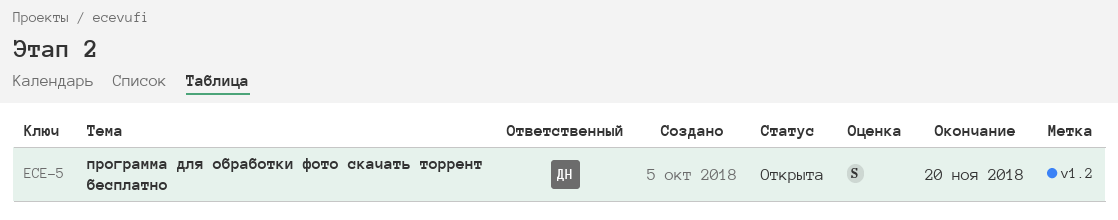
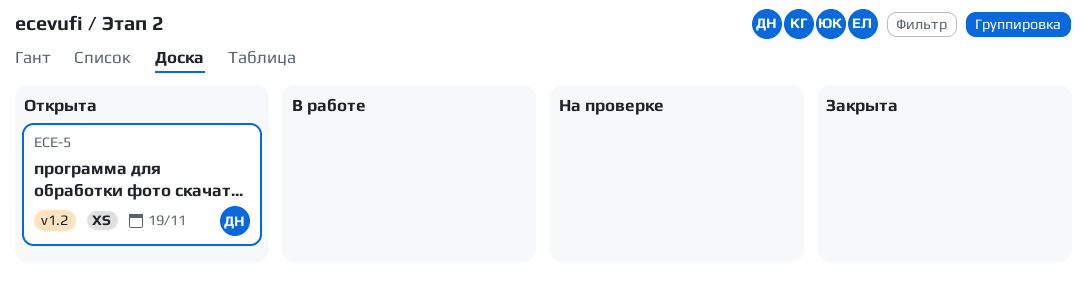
ECE-5, estimate: S -> XS
ECE-5, due: Nov 20 -> Nov 19

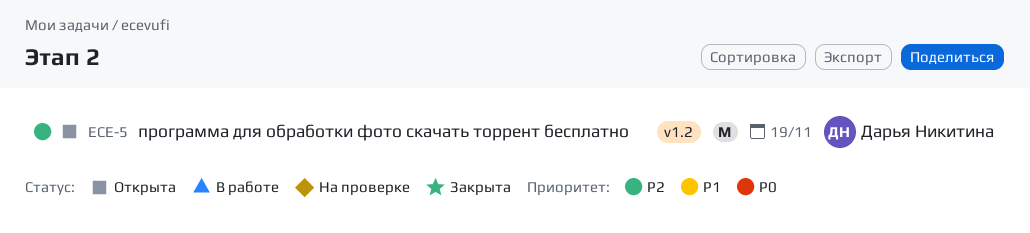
ECE-5, estimate: XS -> M

